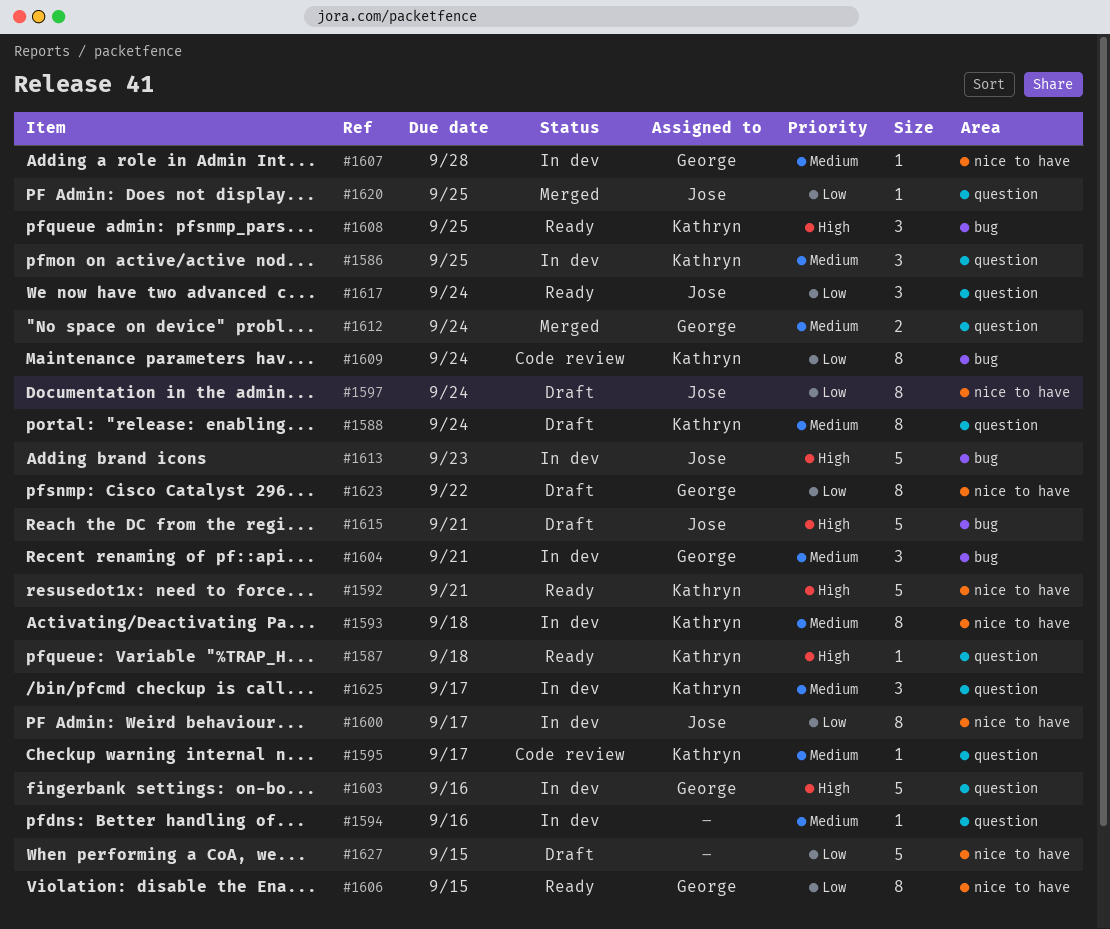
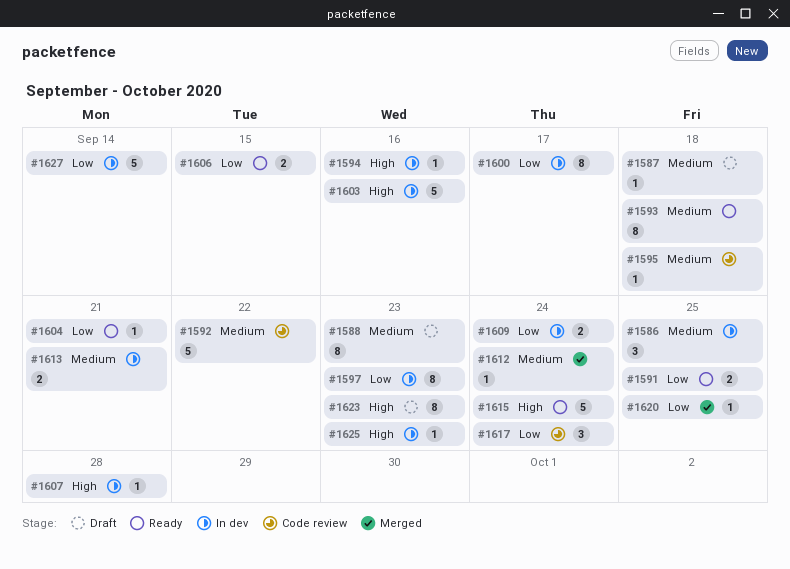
#1587, status: Ready -> Draft
#1587, priority: High -> Medium
#1588, due: Sep 24 -> Sep 23
#1591: none -> present
#1592, status: Ready -> Code review
#1592, priority: High -> Medium
#1592, due: Sep 21 -> Sep 22
#1593, status: In dev -> Ready
#1594, priority: Medium -> High
#1595, due: Sep 17 -> Sep 18
#1597, status: Draft -> In dev
#1597, due: Sep 24 -> Sep 23
#1604, status: In dev -> Ready
#1604, priority: Medium -> Low
#1604, estimate: 3 -> 1
#1606, estimate: 8 -> 2
#1607, priority: Medium -> High
#1608: present -> none
#1609, status: Code review -> In dev
#1609, estimate: 8 -> 2
#1612, estimate: 2 -> 1
#1613, priority: High -> Medium
#1613, estimate: 5 -> 2
#1613, due: Sep 23 -> Sep 21
#1615, status: Draft -> Ready
#1615, due: Sep 21 -> Sep 24
#1617, status: Ready -> Code review
#1623, priority: Low -> High
#1623, due: Sep 22 -> Sep 23
#1625, priority: Medium -> High
#1625, estimate: 3 -> 1
#1625, due: Sep 17 -> Sep 23
#1627, status: Draft -> In dev
#1627, due: Sep 15 -> Sep 14

